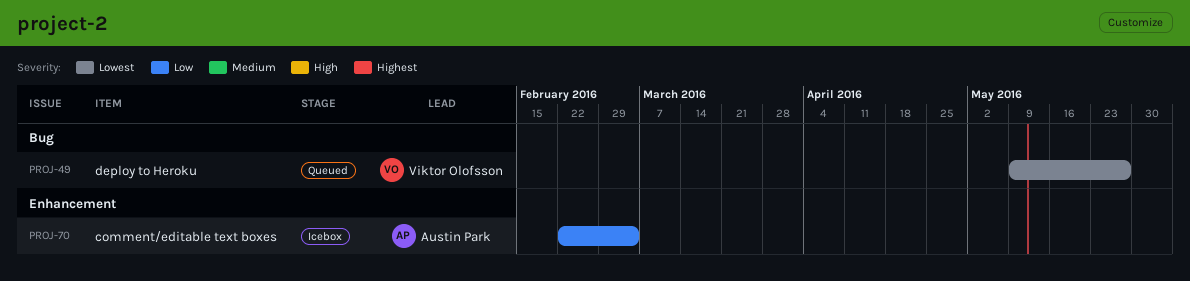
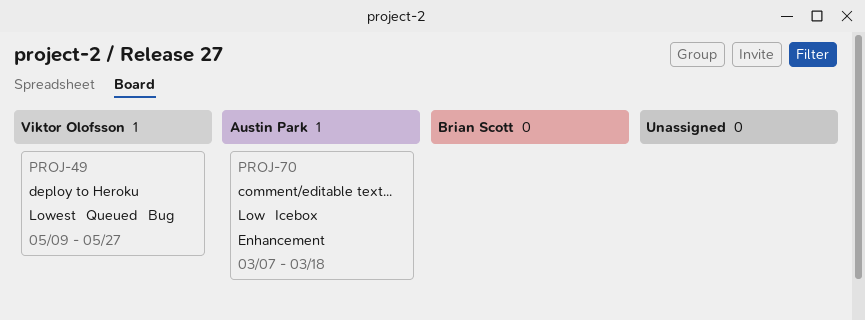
PROJ-70, start: Feb 22 -> Mar 7
PROJ-70, due: Mar 4 -> Mar 18

